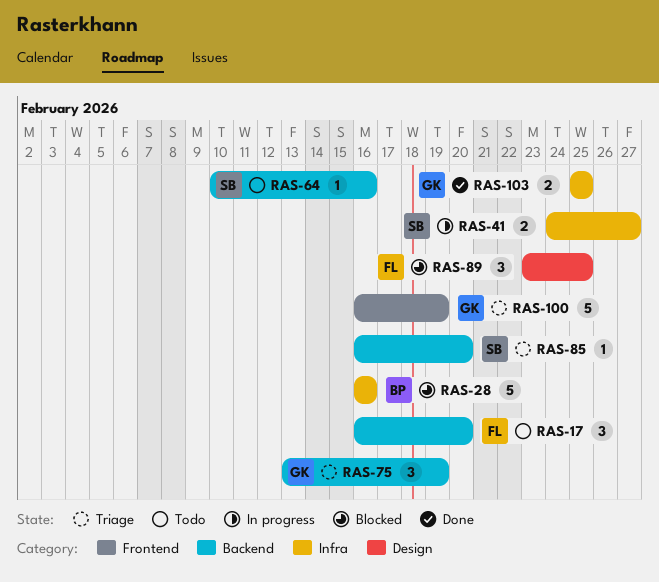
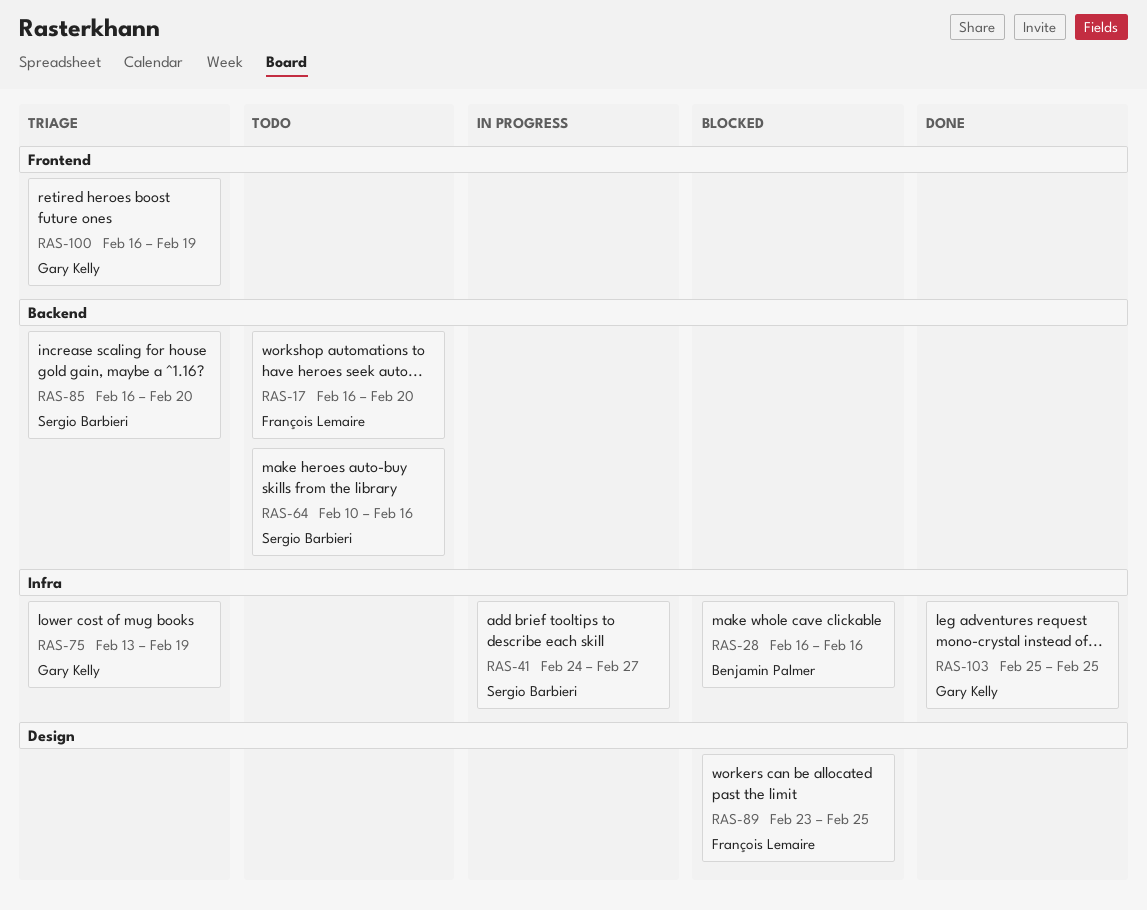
RAS-75, label: Backend -> Infra

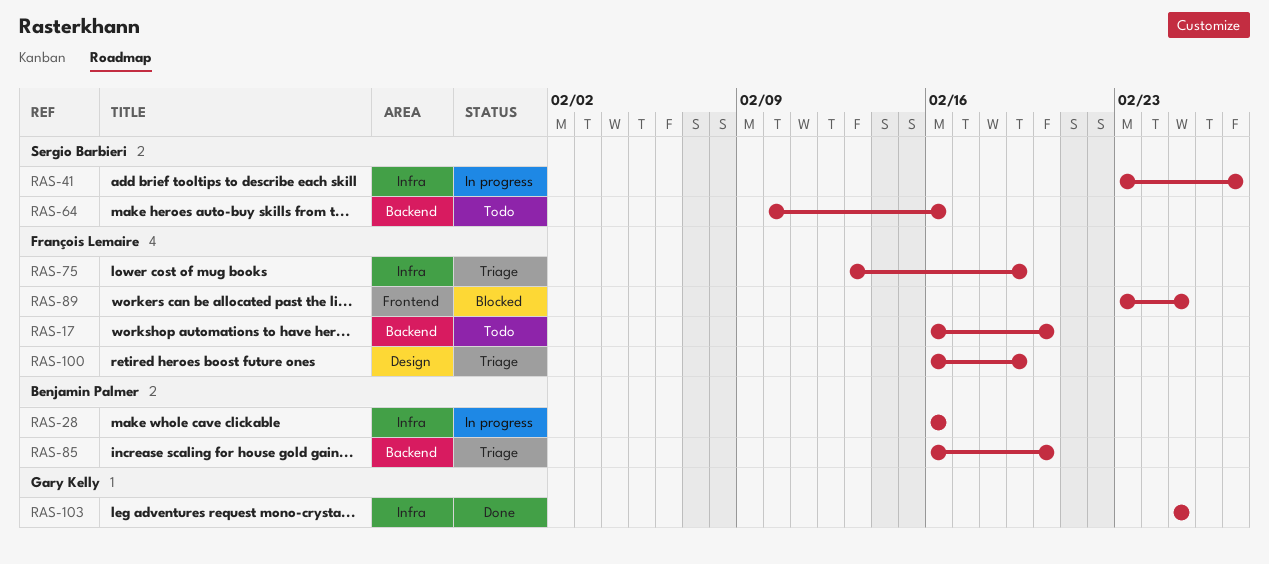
RAS-28, status: Blocked -> In progress
RAS-41, start: Feb 24 -> Feb 23
RAS-75, owner: Gary Kelly -> François Lemaire
RAS-85, owner: Sergio Barbieri -> Benjamin Palmer
RAS-89, label: Design -> Frontend
RAS-100, owner: Gary Kelly -> François Lemaire
RAS-100, label: Frontend -> Design

